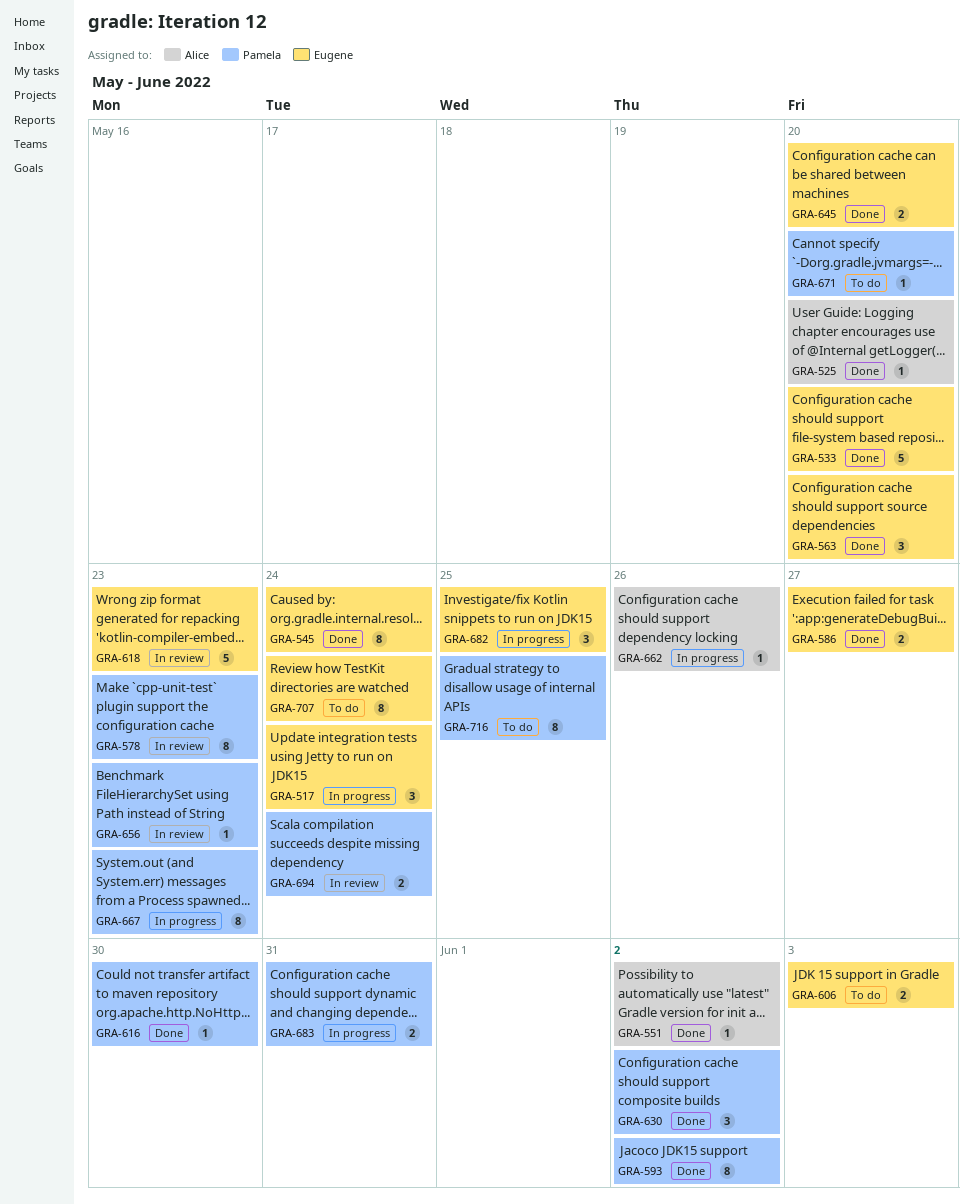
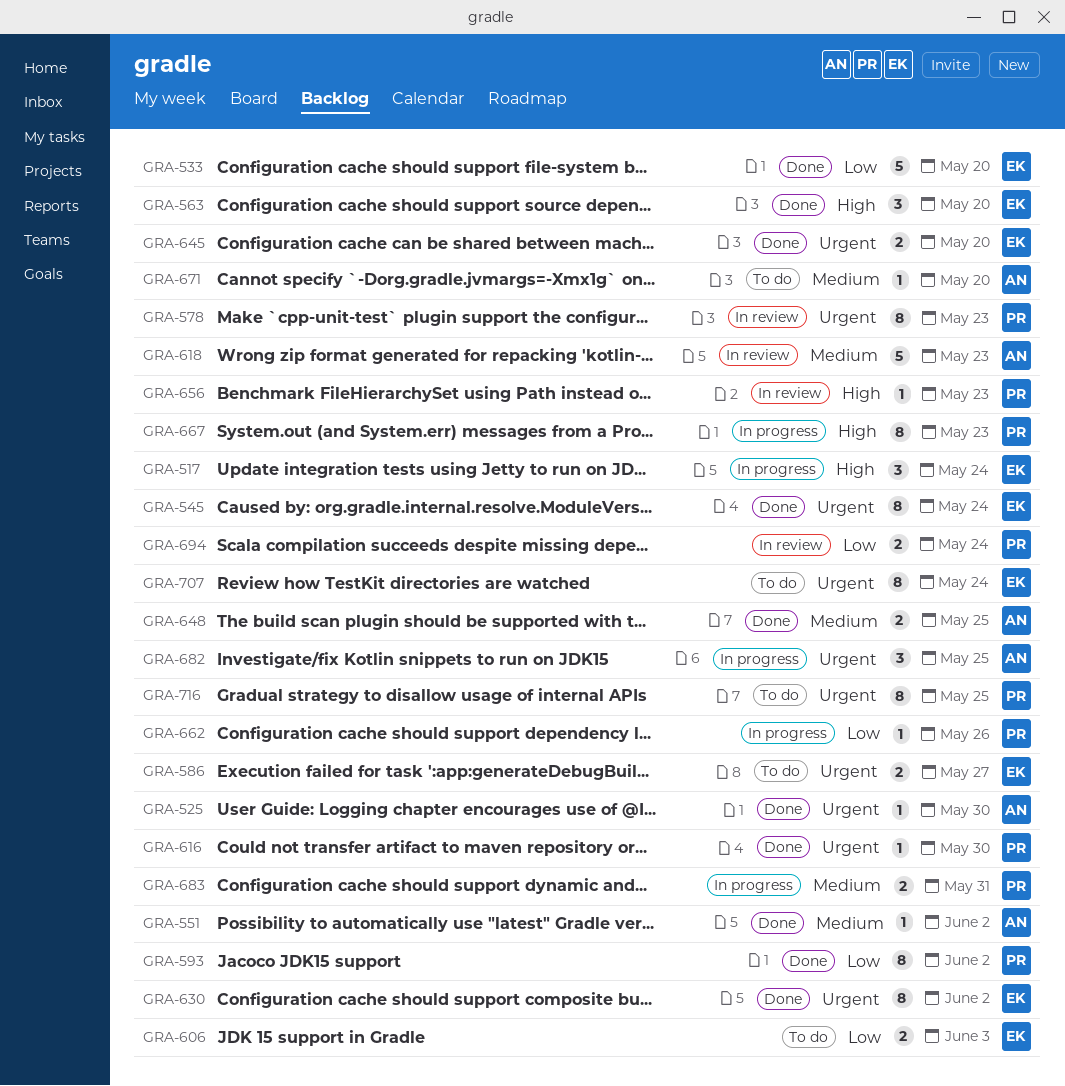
GRA-525, due: May 20 -> May 30
GRA-586, status: Done -> To do
GRA-618, owner: Eugene -> Alice
GRA-630, owner: Pamela -> Eugene
GRA-630, estimate: 3 -> 8
GRA-648: none -> present
GRA-662, owner: Alice -> Pamela
GRA-671, owner: Pamela -> Alice
GRA-682, owner: Eugene -> Alice

